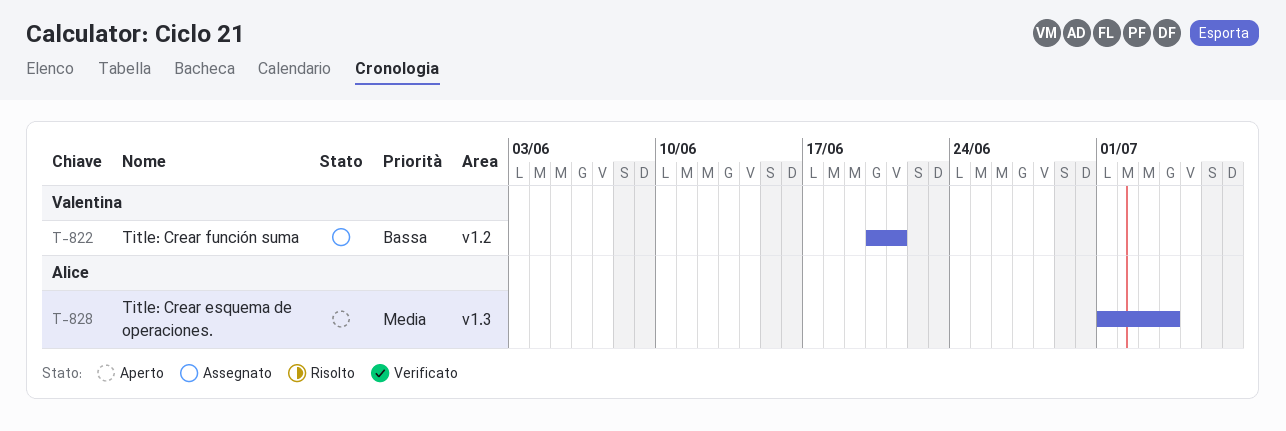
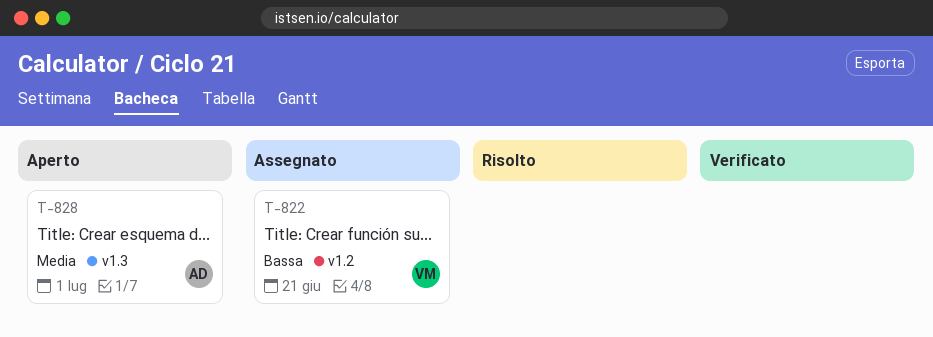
T-828, due: Jul 4 -> Jul 1

